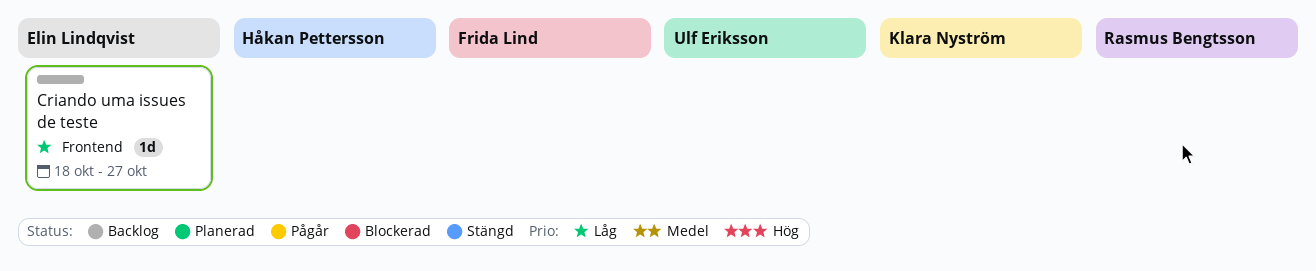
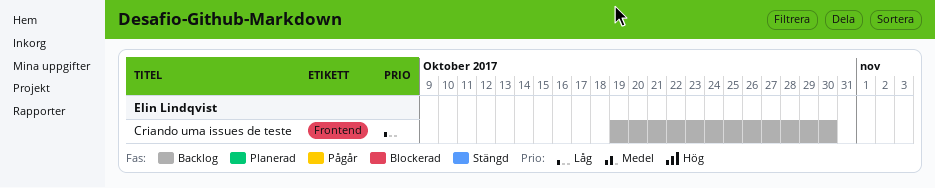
Criando uma issues de teste, start: Oct 18 -> Oct 19
Criando uma issues de teste, due: Oct 27 -> Oct 30

